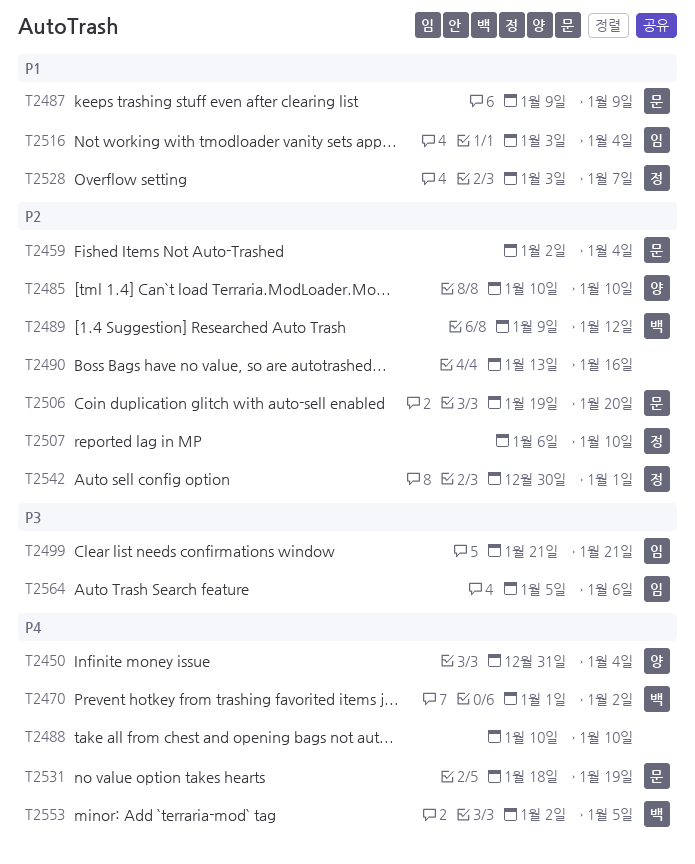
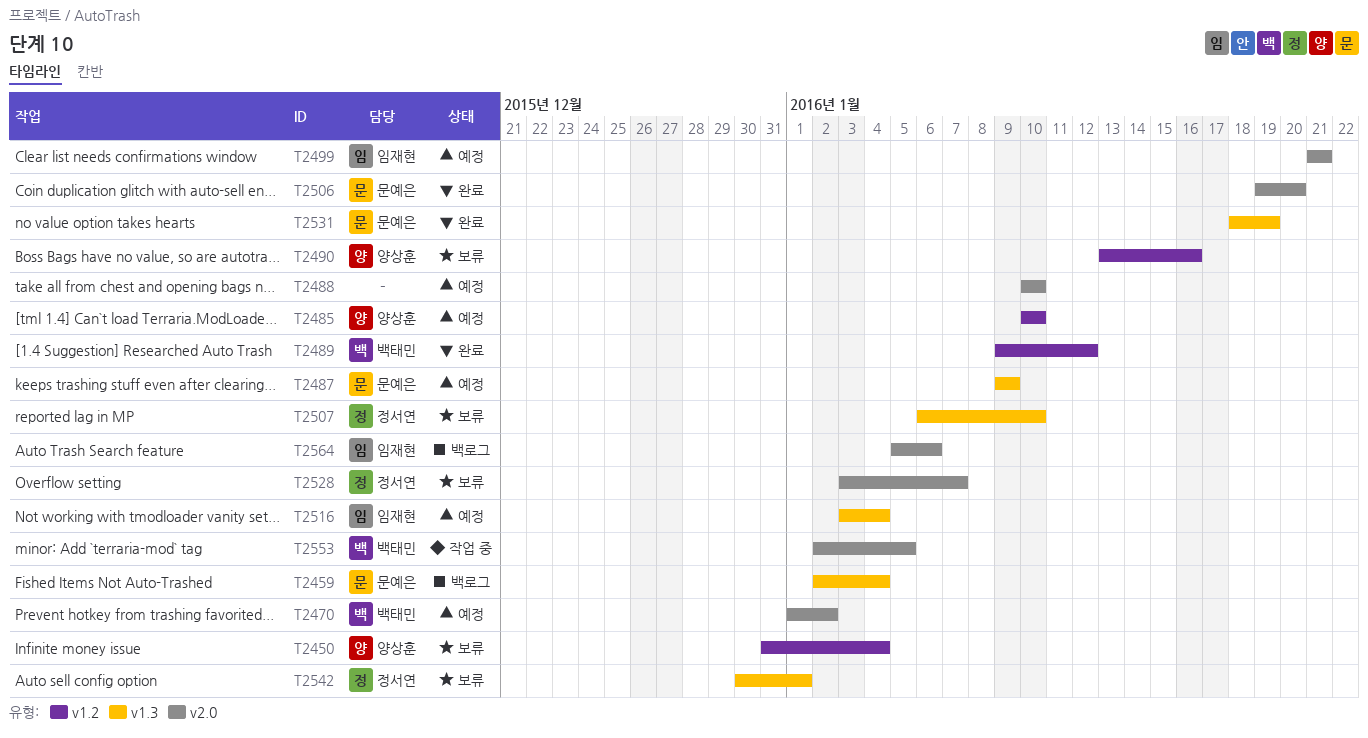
T2490, owner: none -> 양상훈

